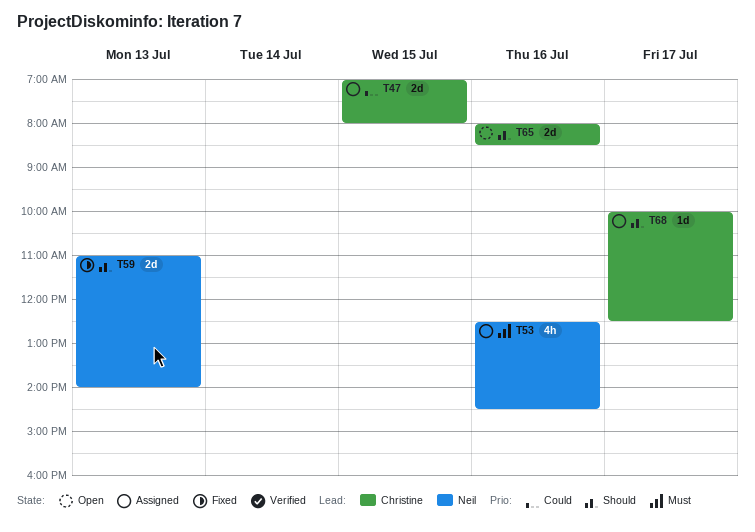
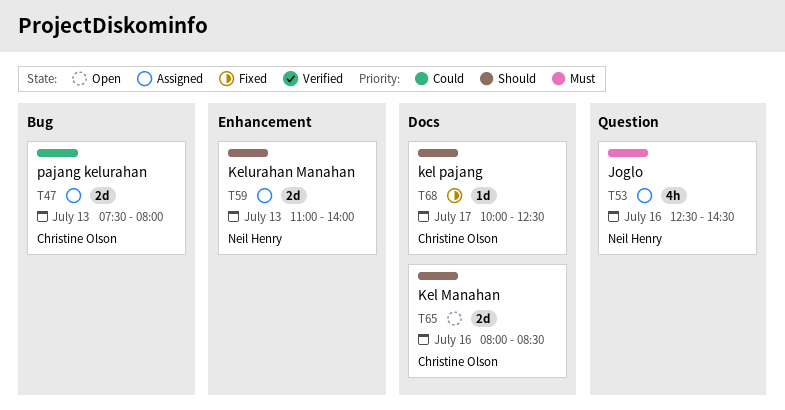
T47, day: Jul 15 -> Jul 13
T47, begins: 07:00 -> 07:30
T59, status: Fixed -> Assigned
T68, status: Assigned -> Fixed

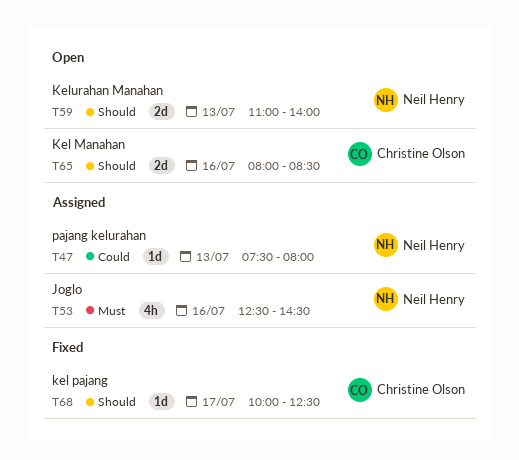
T47, owner: Christine Olson -> Neil Henry
T47, estimate: 2d -> 1d
T59, status: Assigned -> Open

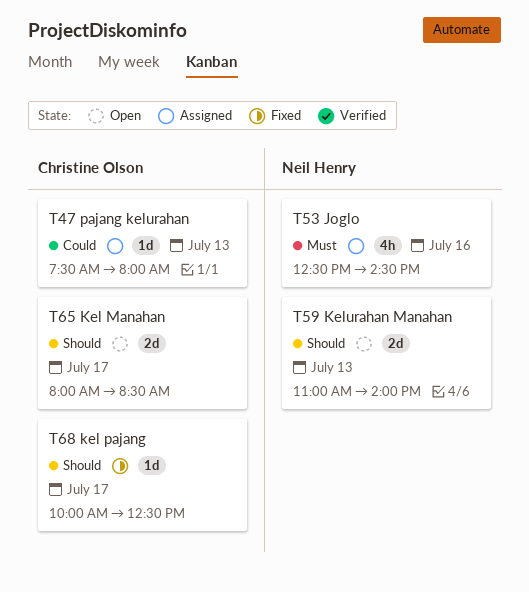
T47, owner: Neil Henry -> Christine Olson
T65, day: Jul 16 -> Jul 17

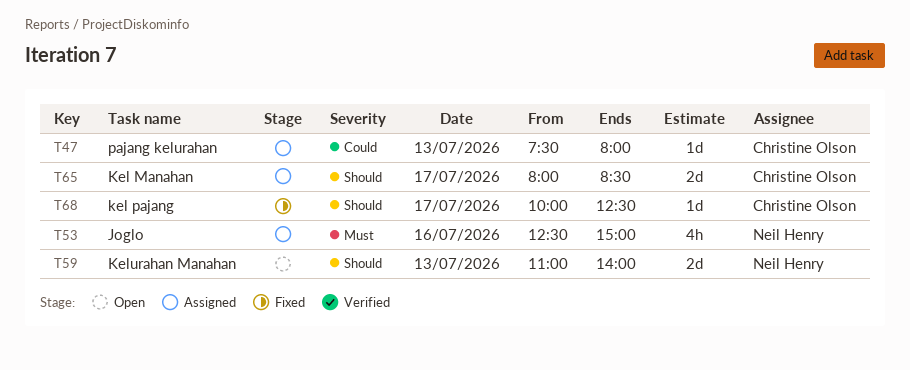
T53, ends: 14:30 -> 15:00
T65, status: Open -> Assigned

